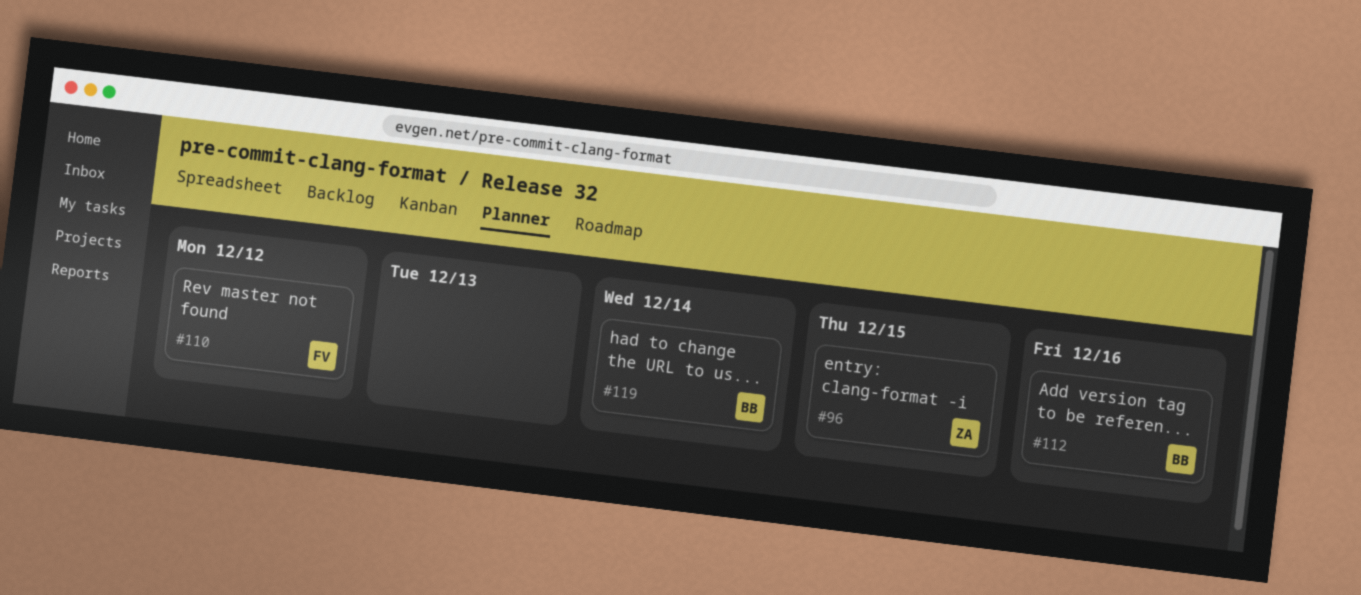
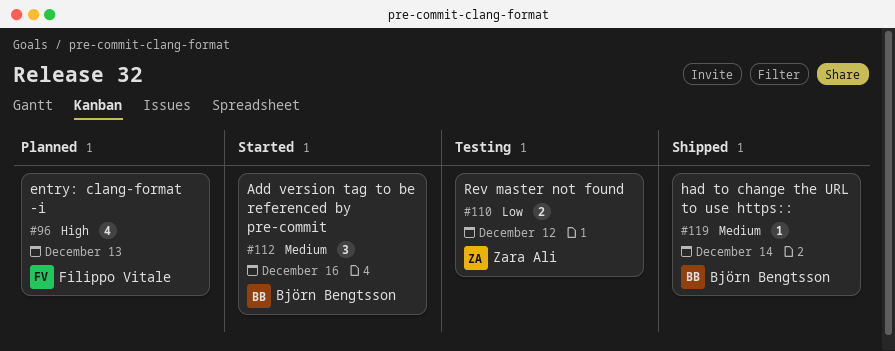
#96, owner: Zara Ali -> Filippo Vitale
#96, due: Dec 15 -> Dec 13
#110, owner: Filippo Vitale -> Zara Ali

